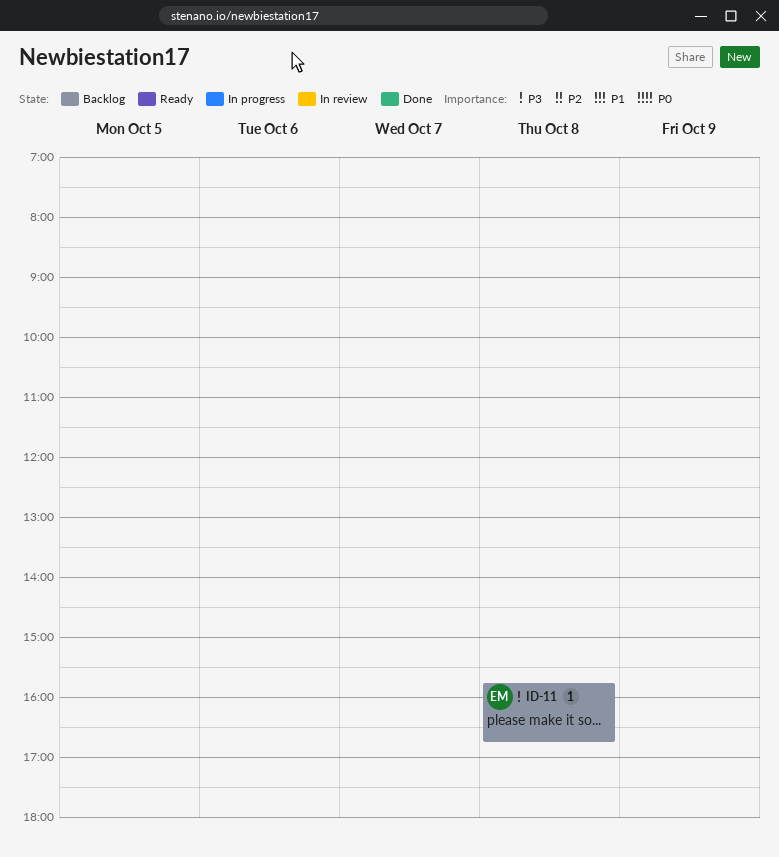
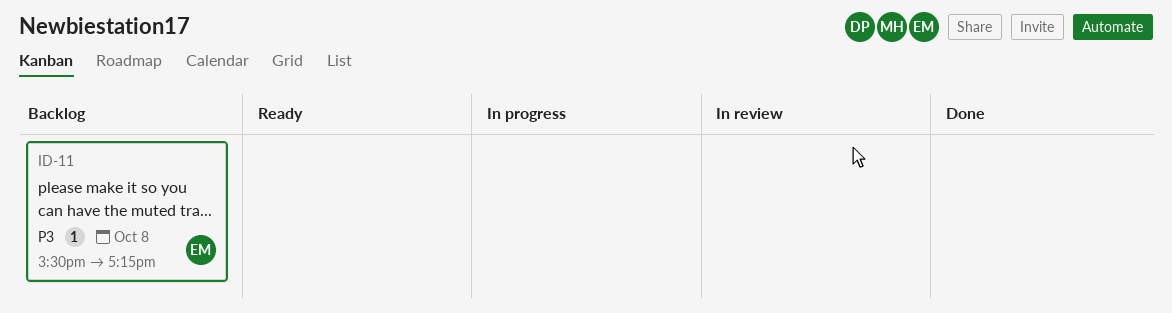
ID-11, begins: 15:45 -> 15:30
ID-11, ends: 16:45 -> 17:15

